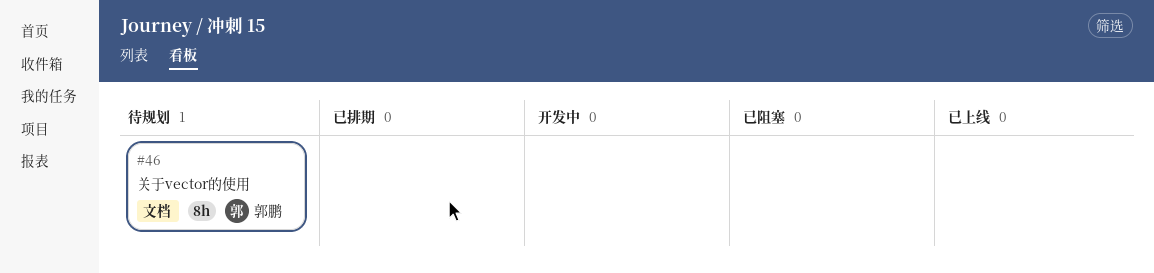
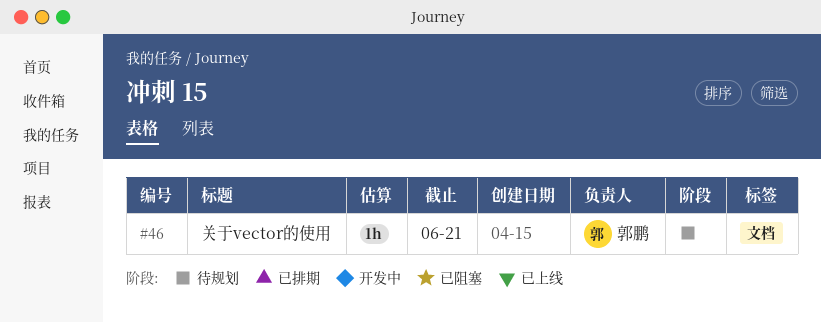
#46, estimate: 8h -> 1h

